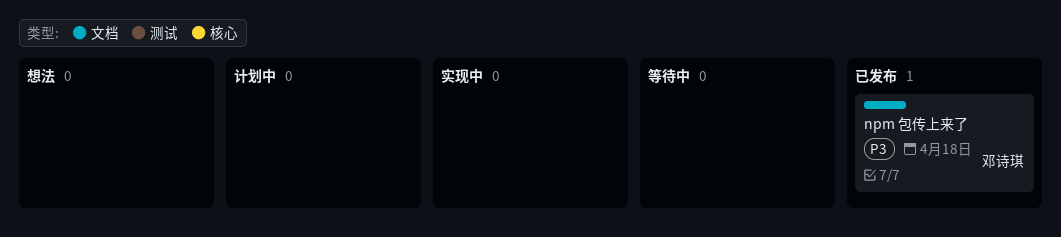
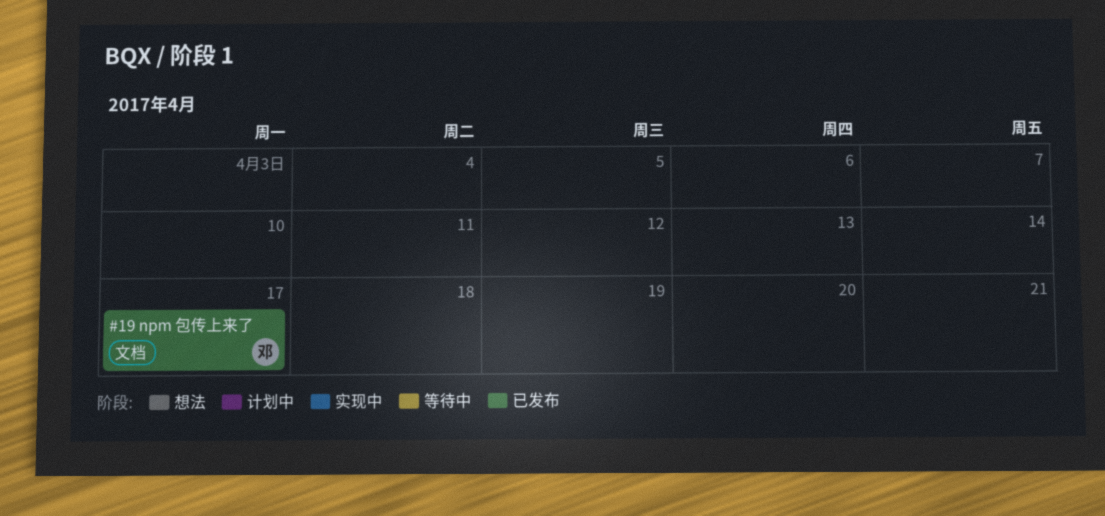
npm 包传上来了, due: Apr 18 -> Apr 17

